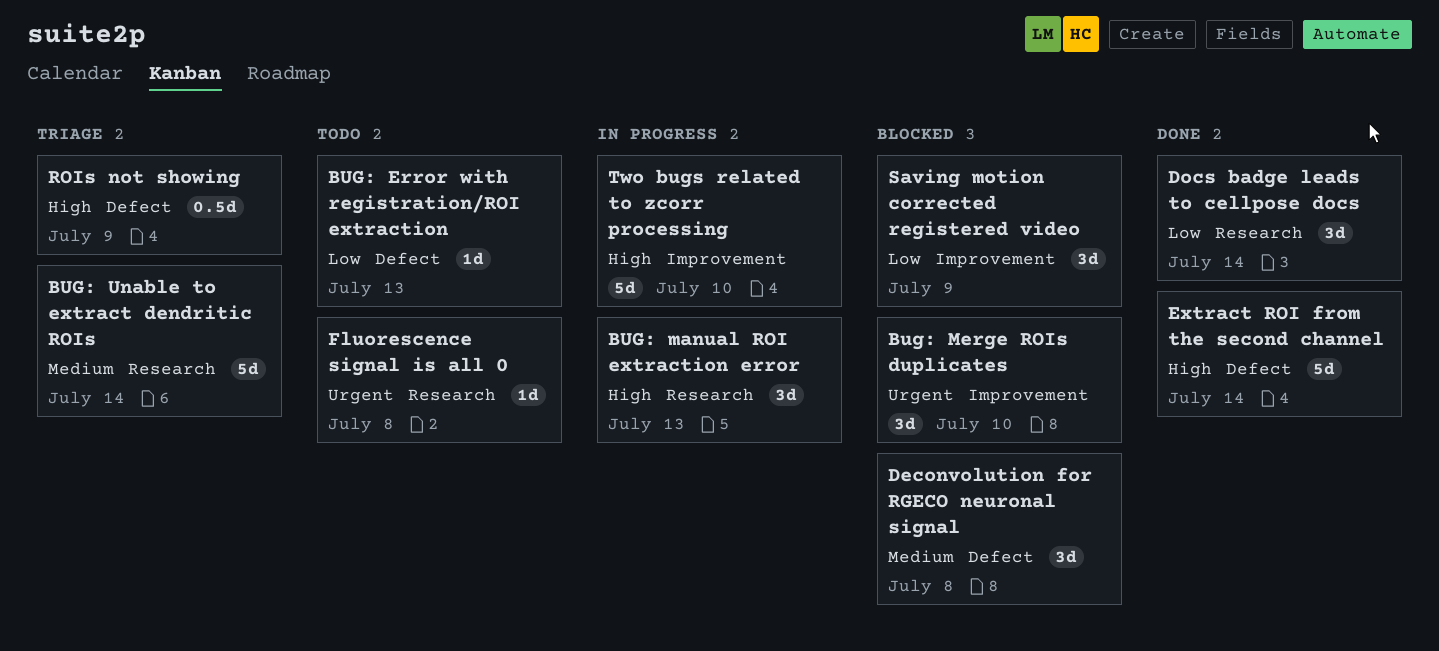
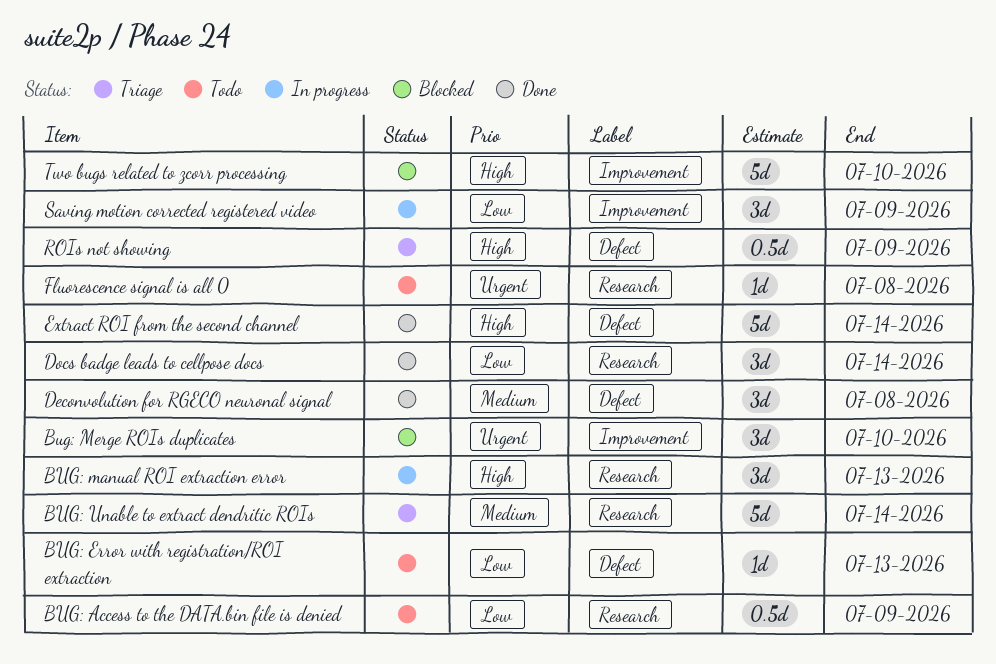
BUG: Access to the DATA.bin file is denied: none -> present
Deconvolution for RGECO neuronal signal, status: Blocked -> Done
Saving motion corrected registered video, status: Blocked -> In progress
Two bugs related to zcorr processing, status: In progress -> Blocked

